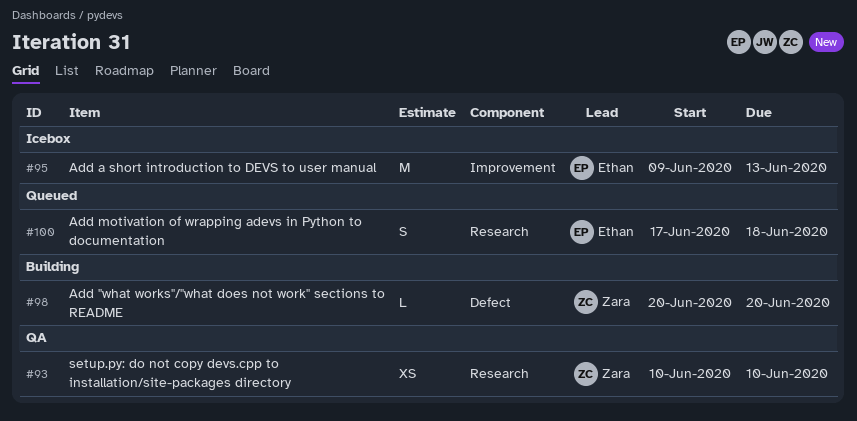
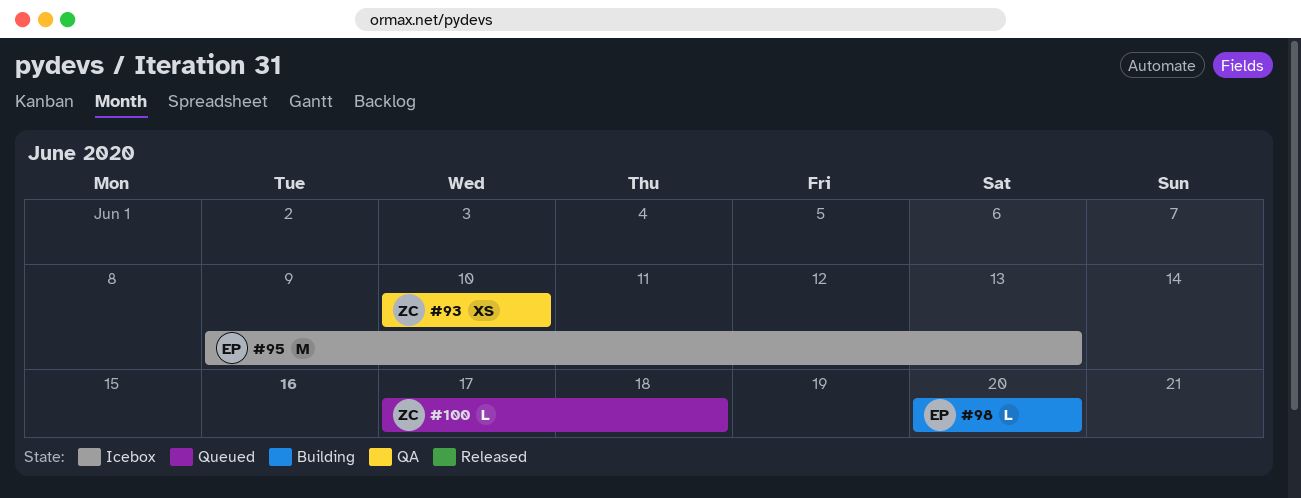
#98, owner: Zara -> Ethan
#100, owner: Ethan -> Zara
#100, estimate: S -> L

